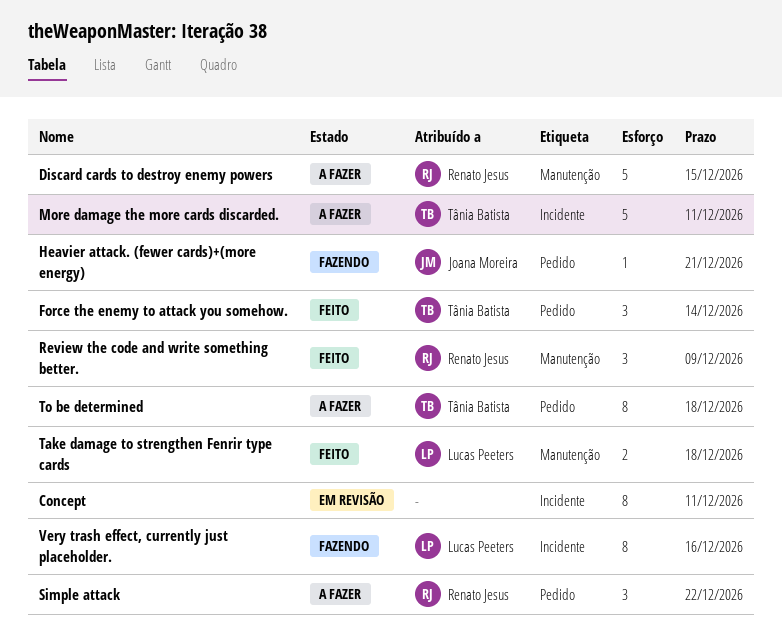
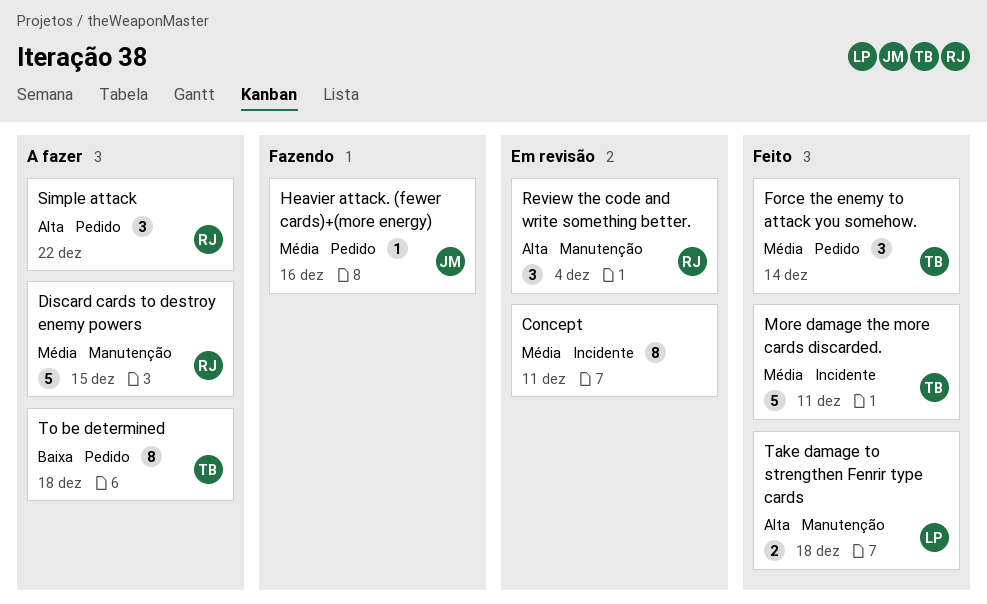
Heavier attack. (fewer cards)+(more energy), due: Dec 21 -> Dec 16
More damage the more cards discarded., status: A fazer -> Feito
Review the code and write something better., status: Feito -> Em revisão
Review the code and write something better., due: Dec 9 -> Dec 4
Very trash effect, currently just placeholder.: present -> none

